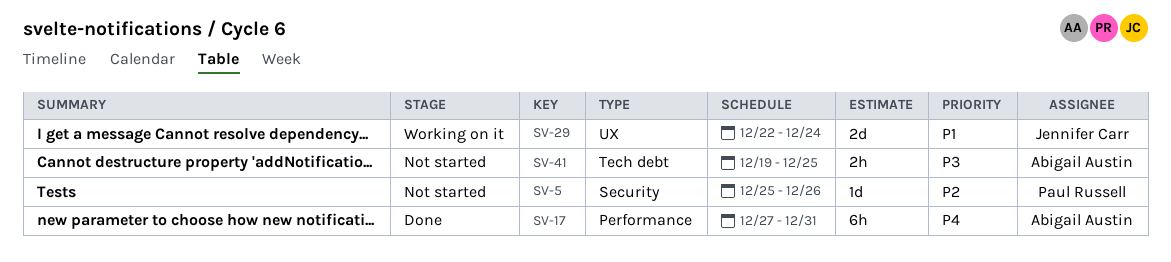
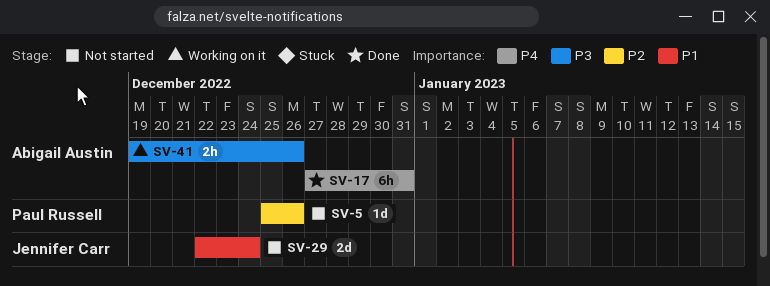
SV-29, status: Working on it -> Not started
SV-41, status: Not started -> Working on it
SV-41, due: Dec 25 -> Dec 26

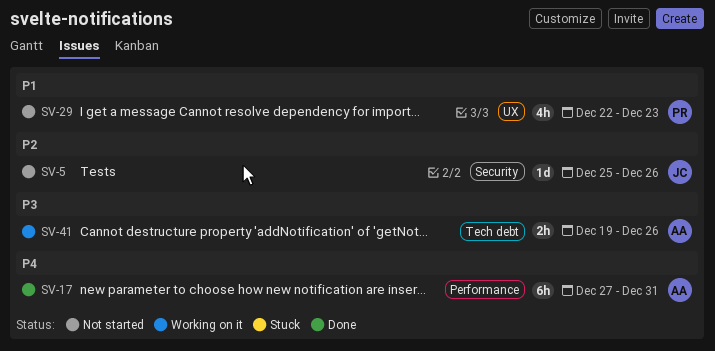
SV-5, owner: Paul Russell -> Jennifer Carr
SV-29, owner: Jennifer Carr -> Paul Russell
SV-29, estimate: 2d -> 4h
SV-29, due: Dec 24 -> Dec 23

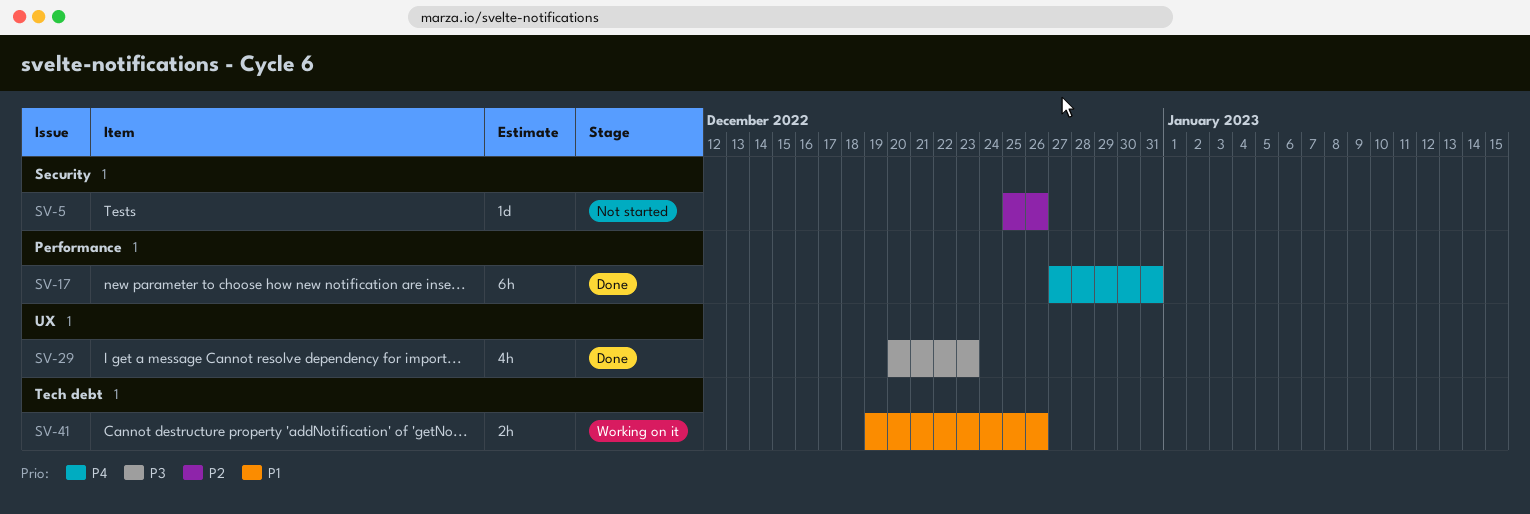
SV-29, status: Not started -> Done
SV-29, priority: P1 -> P3
SV-29, start: Dec 22 -> Dec 20
SV-41, priority: P3 -> P1

